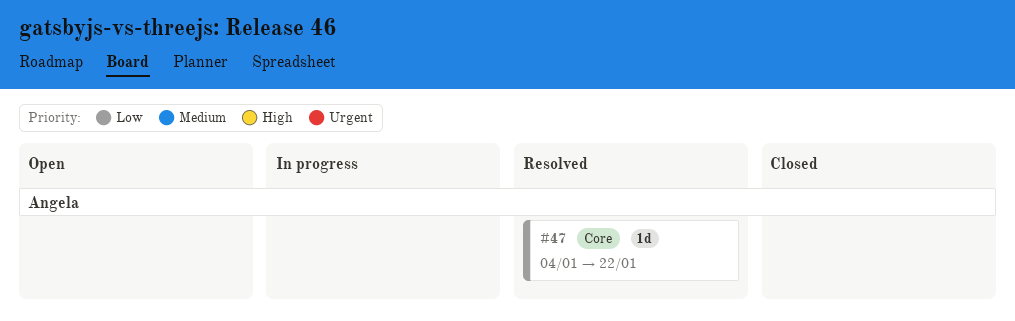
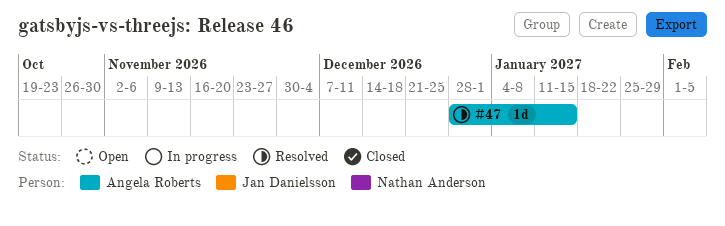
#47, start: Jan 4 -> Dec 28
#47, due: Jan 22 -> Jan 15

